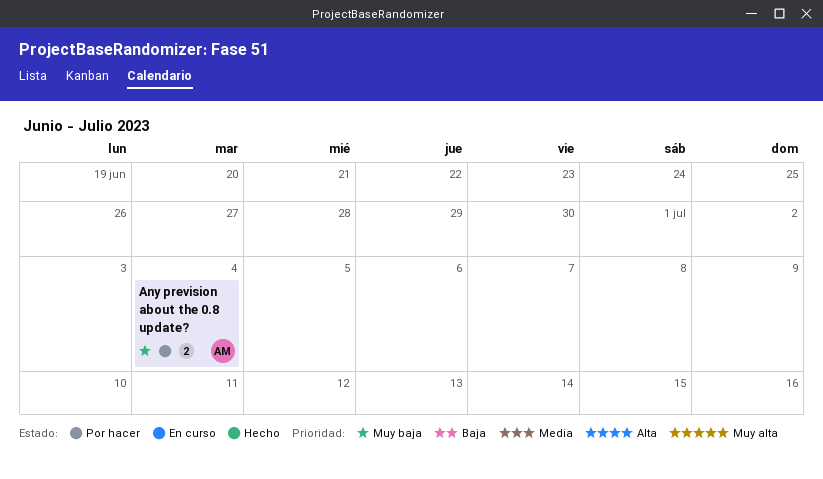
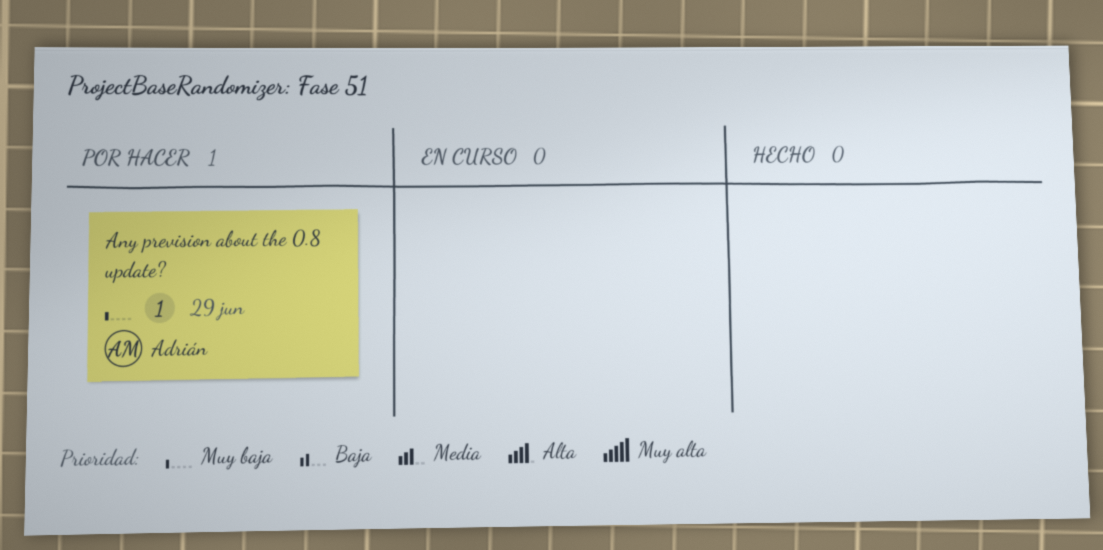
Any prevision about the 0.8 update?, estimate: 2 -> 1
Any prevision about the 0.8 update?, due: Jul 4 -> Jun 29

